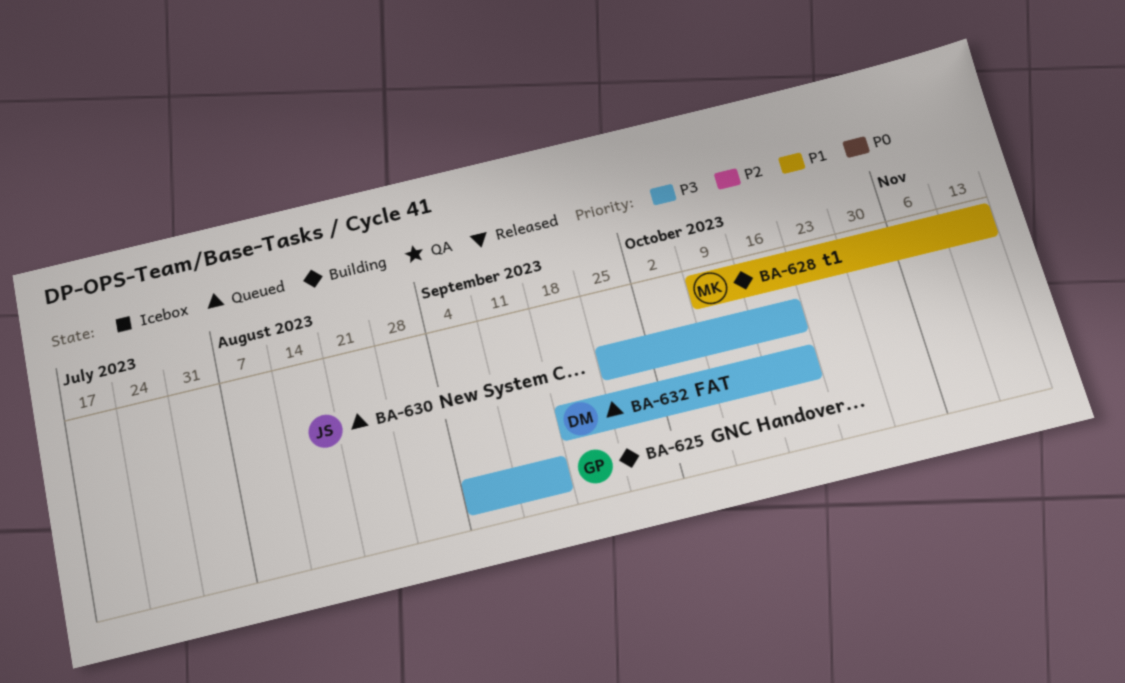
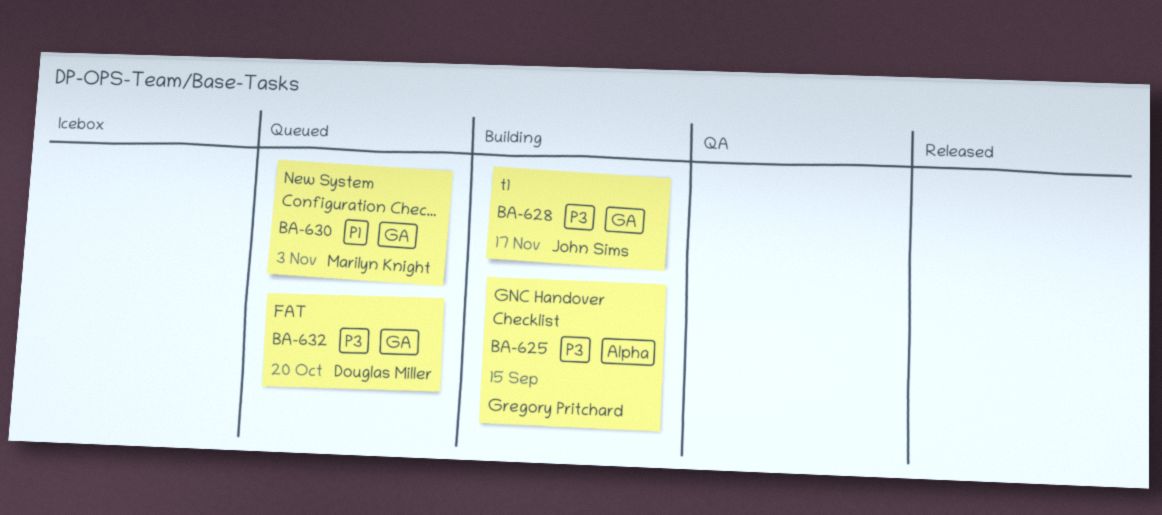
BA-628, owner: Marilyn Knight -> John Sims
BA-628, priority: P1 -> P3
BA-630, owner: John Sims -> Marilyn Knight
BA-630, priority: P3 -> P1
BA-630, due: Oct 20 -> Nov 3

